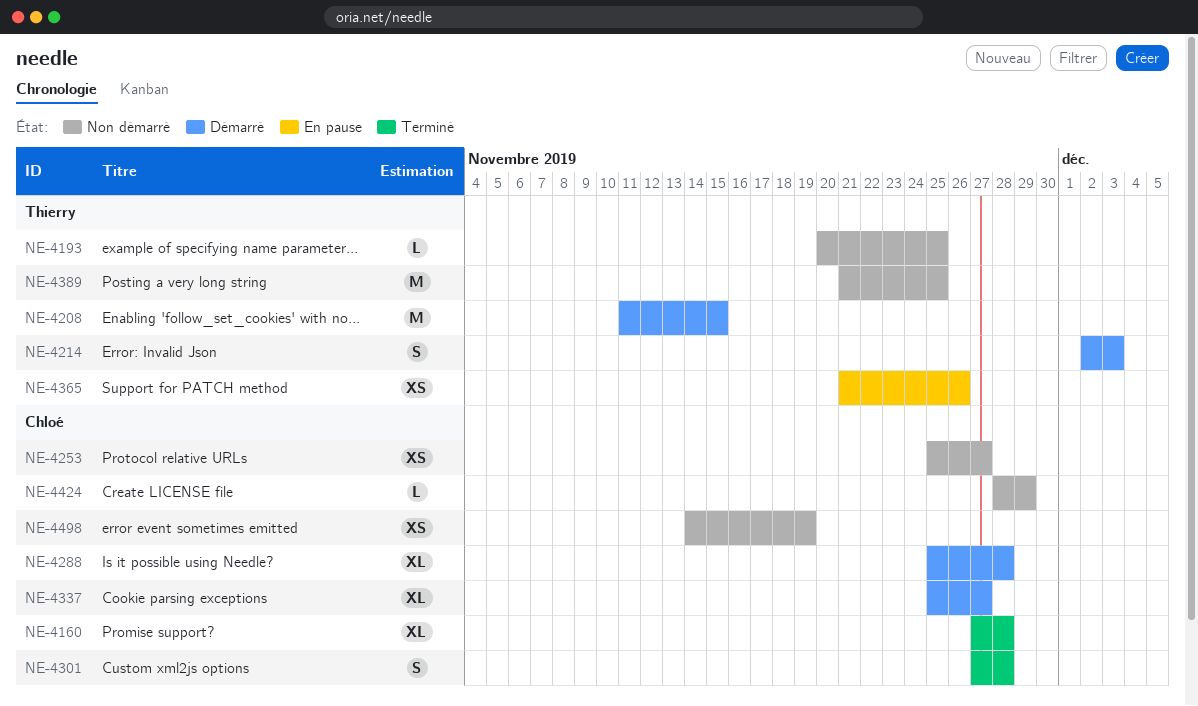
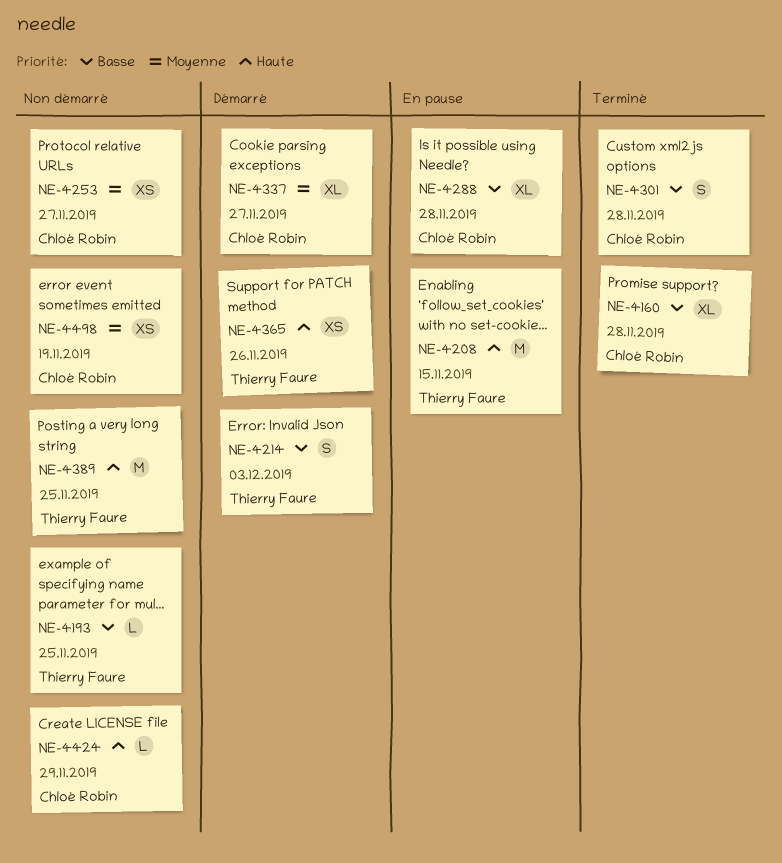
NE-4208, status: Démarré -> En pause
NE-4288, status: Démarré -> En pause
NE-4365, status: En pause -> Démarré

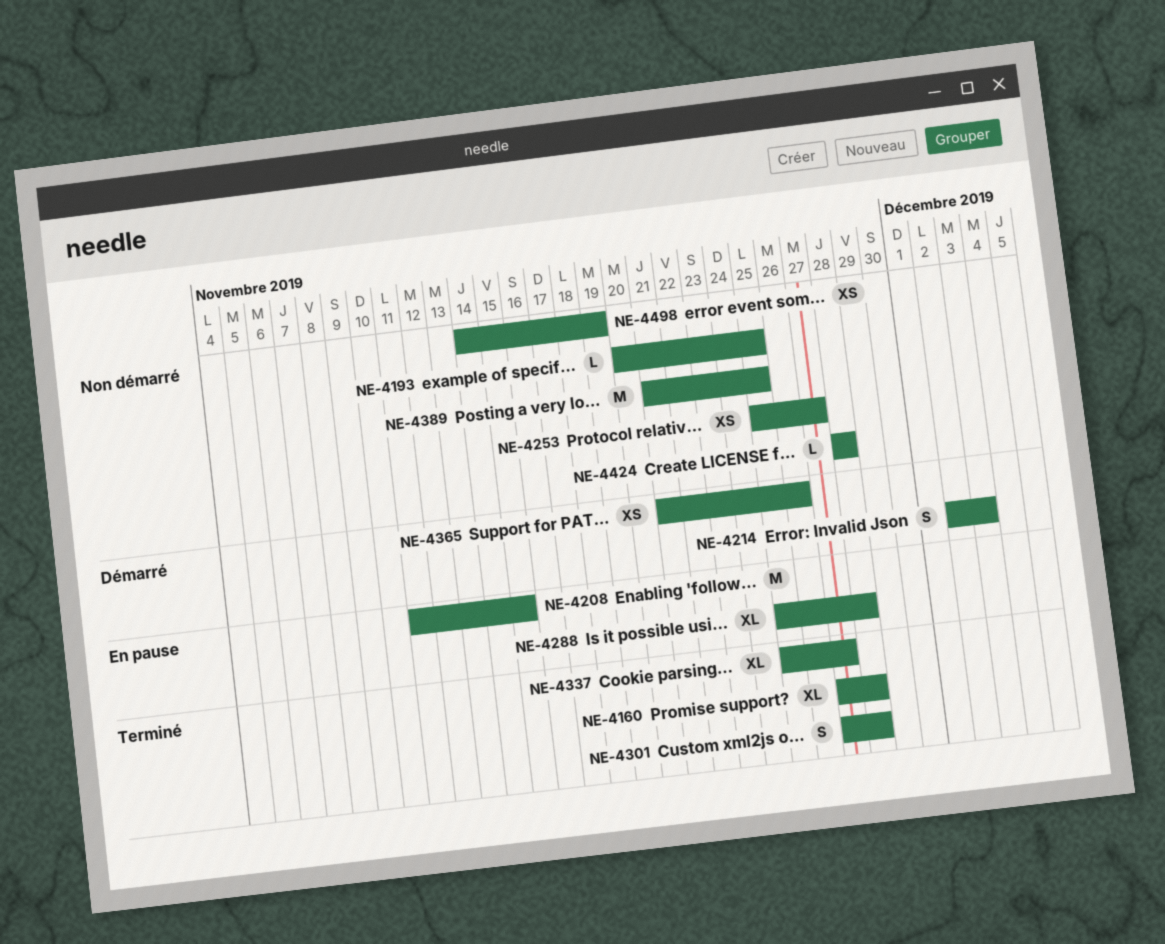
NE-4337, status: Démarré -> Terminé
NE-4424, due: Nov 29 -> Nov 28

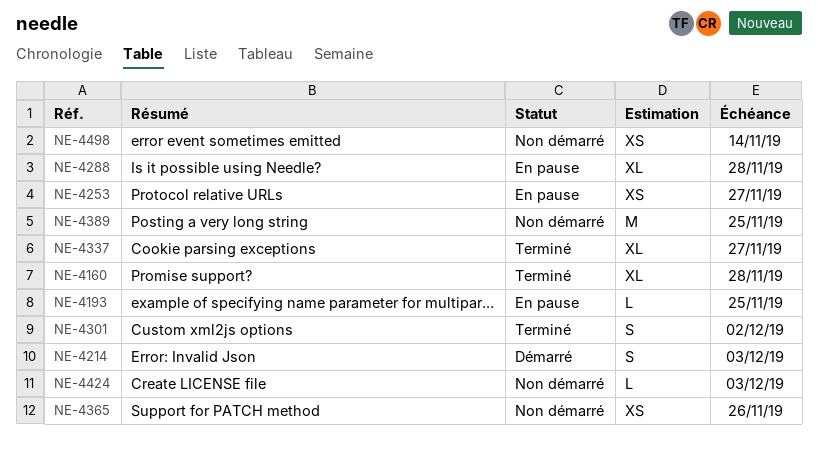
NE-4193, status: Non démarré -> En pause
NE-4208: present -> none
NE-4253, status: Non démarré -> En pause
NE-4301, due: Nov 28 -> Dec 2
NE-4365, status: Démarré -> Non démarré
NE-4424, due: Nov 28 -> Dec 3
NE-4498, due: Nov 19 -> Nov 14

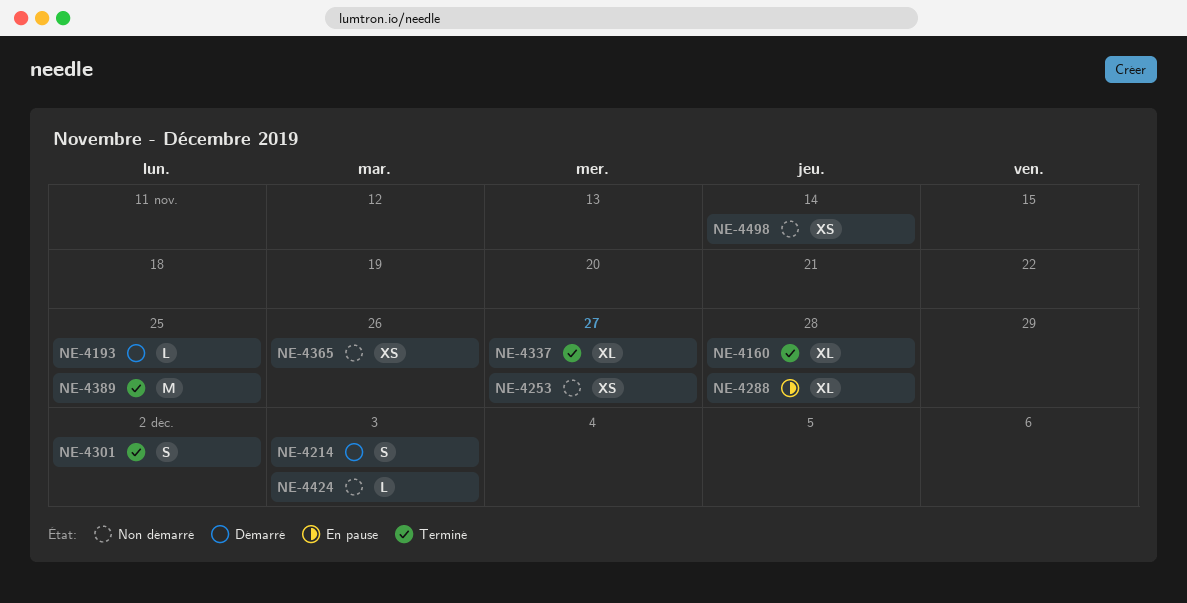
NE-4193, status: En pause -> Démarré
NE-4253, status: En pause -> Non démarré
NE-4389, status: Non démarré -> Terminé

